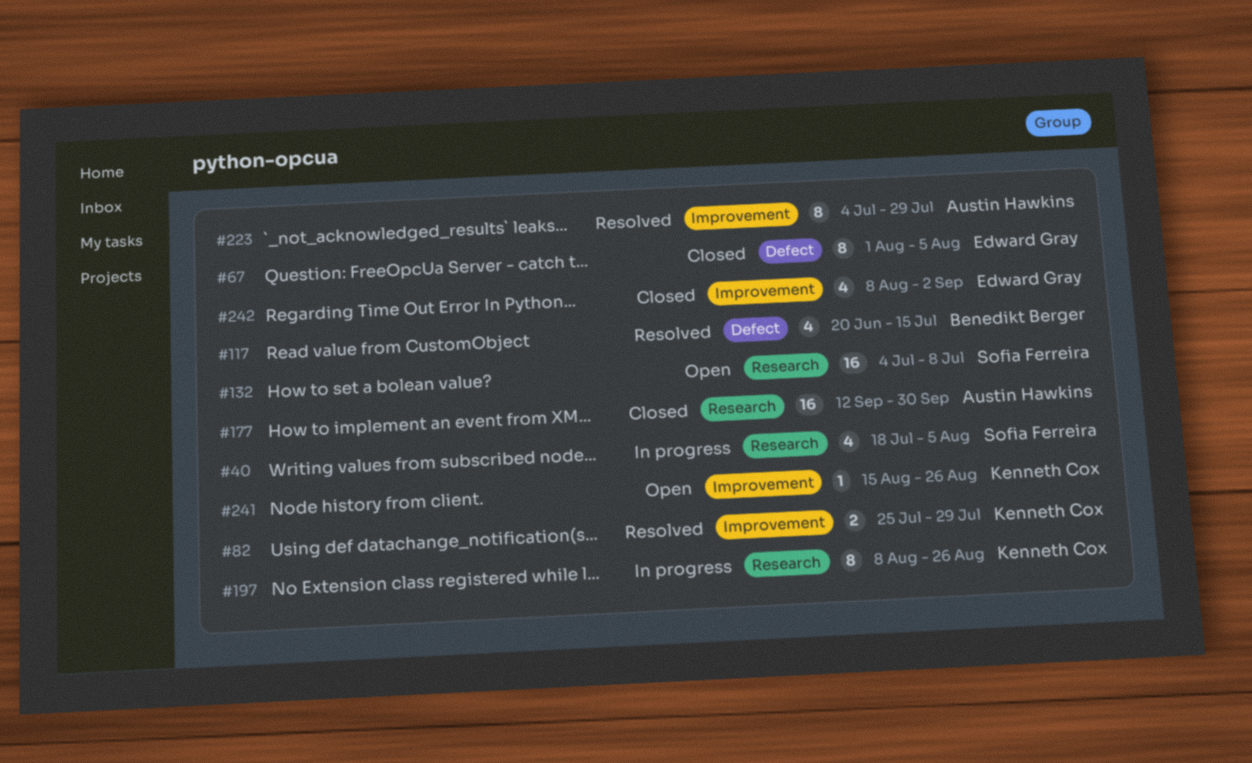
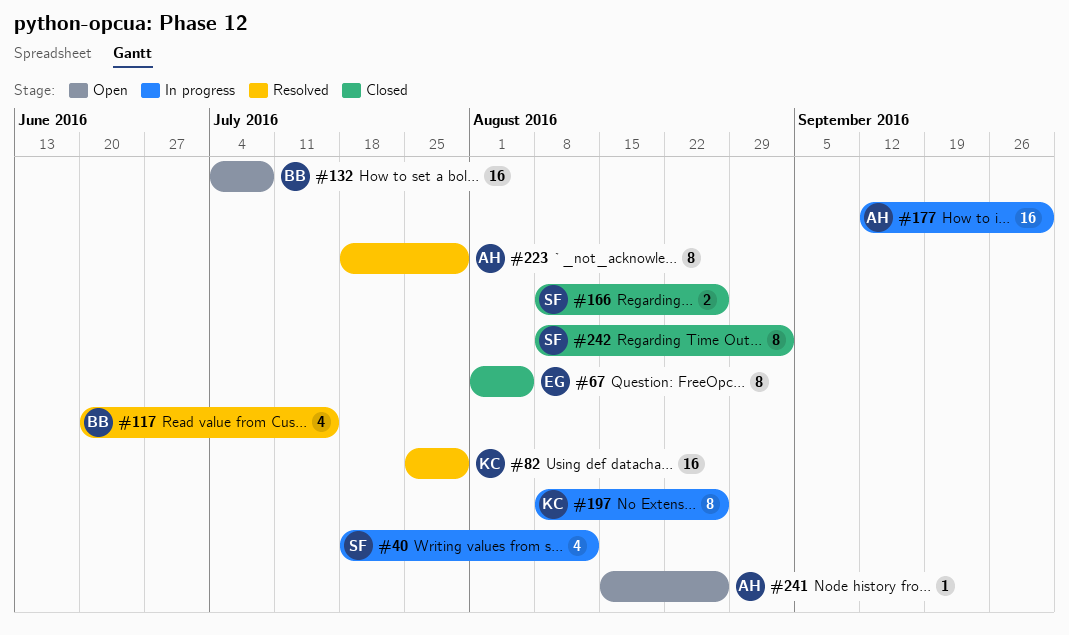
#40, due: Aug 5 -> Aug 12
#82, estimate: 2 -> 16
#132, owner: Sofia Ferreira -> Benedikt Berger
#166: none -> present
#177, status: Closed -> In progress
#223, start: Jul 4 -> Jul 18
#241, owner: Kenneth Cox -> Austin Hawkins
#242, owner: Edward Gray -> Sofia Ferreira
#242, estimate: 4 -> 8

